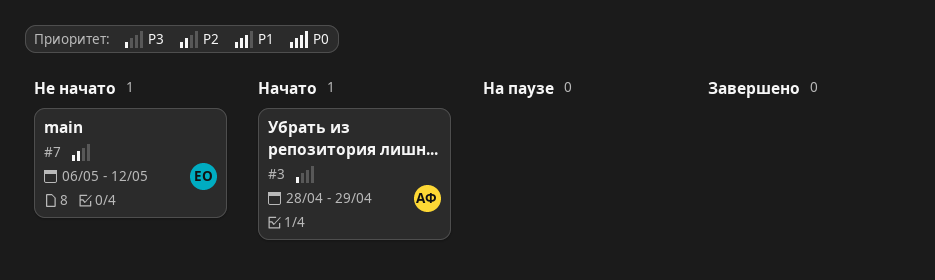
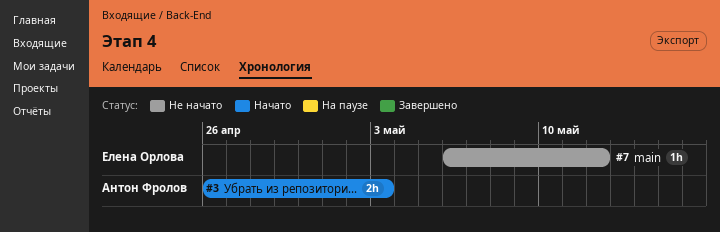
#3, start: Apr 28 -> Apr 26
#3, due: Apr 29 -> May 3

